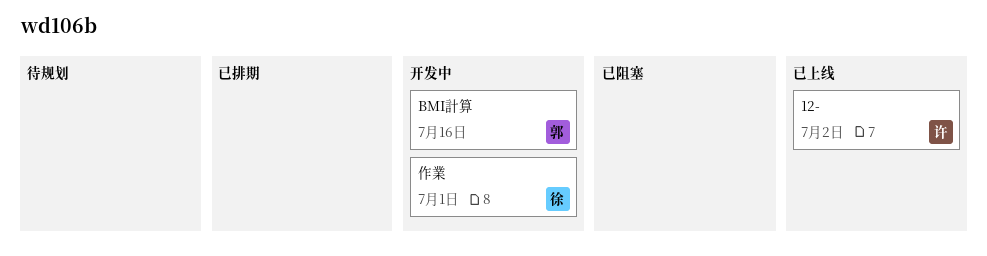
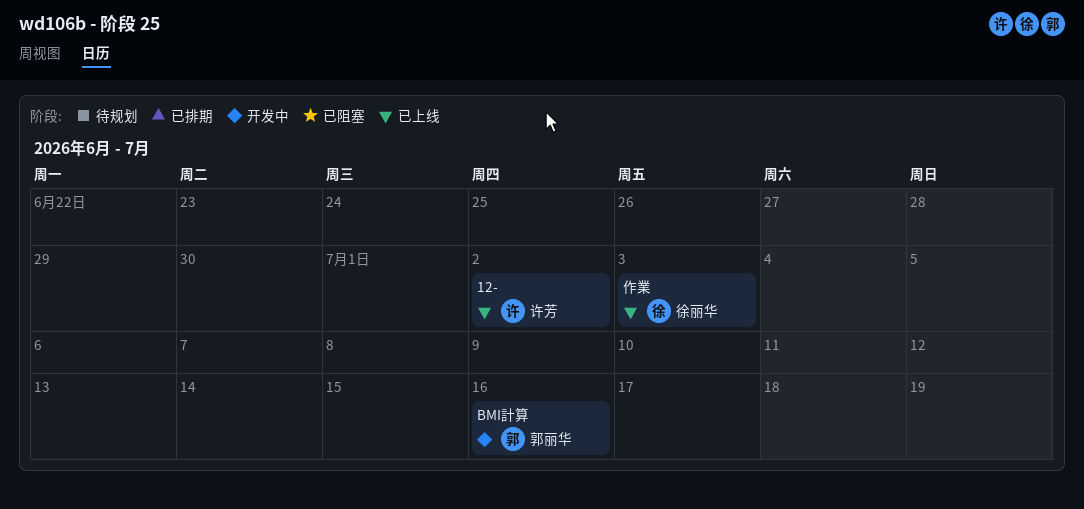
作業, status: 开发中 -> 已上线
作業, due: Jul 1 -> Jul 3

